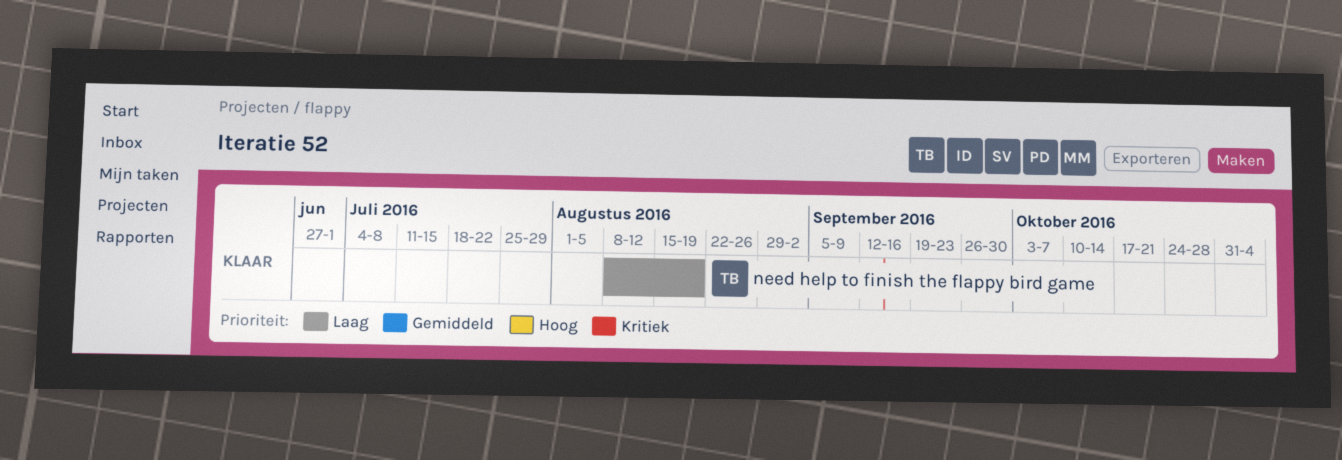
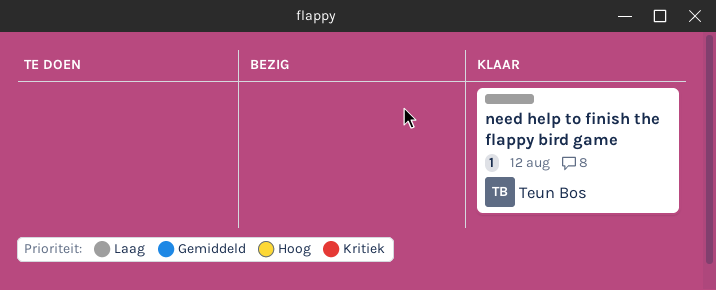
need help to finish the flappy bird game, due: Aug 19 -> Aug 12

